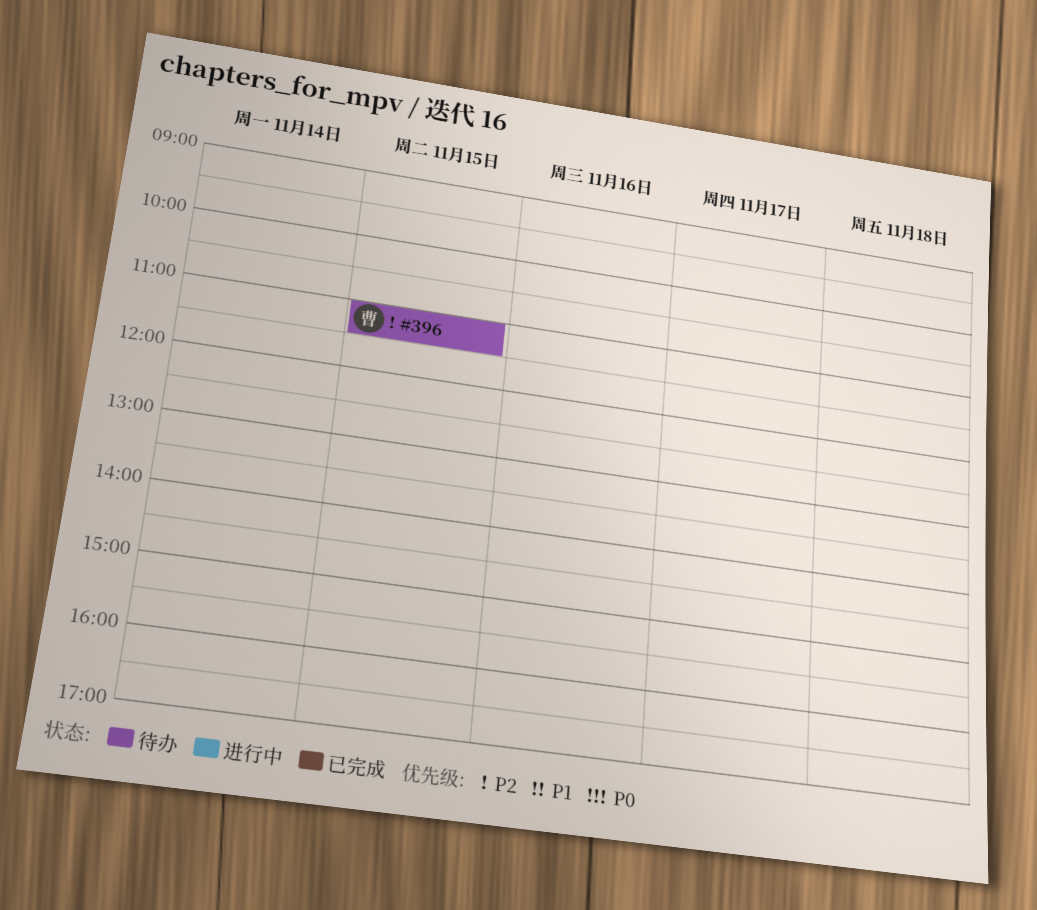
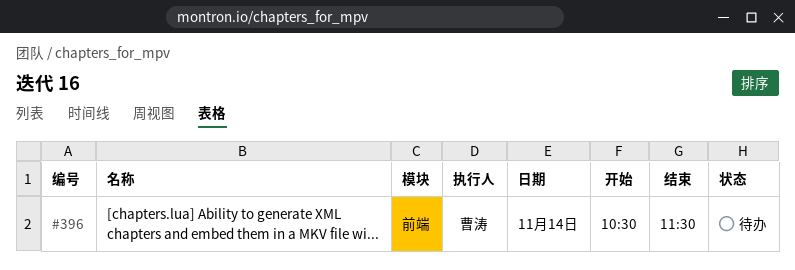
#396, day: Nov 15 -> Nov 14
#396, begins: 11:00 -> 10:30

